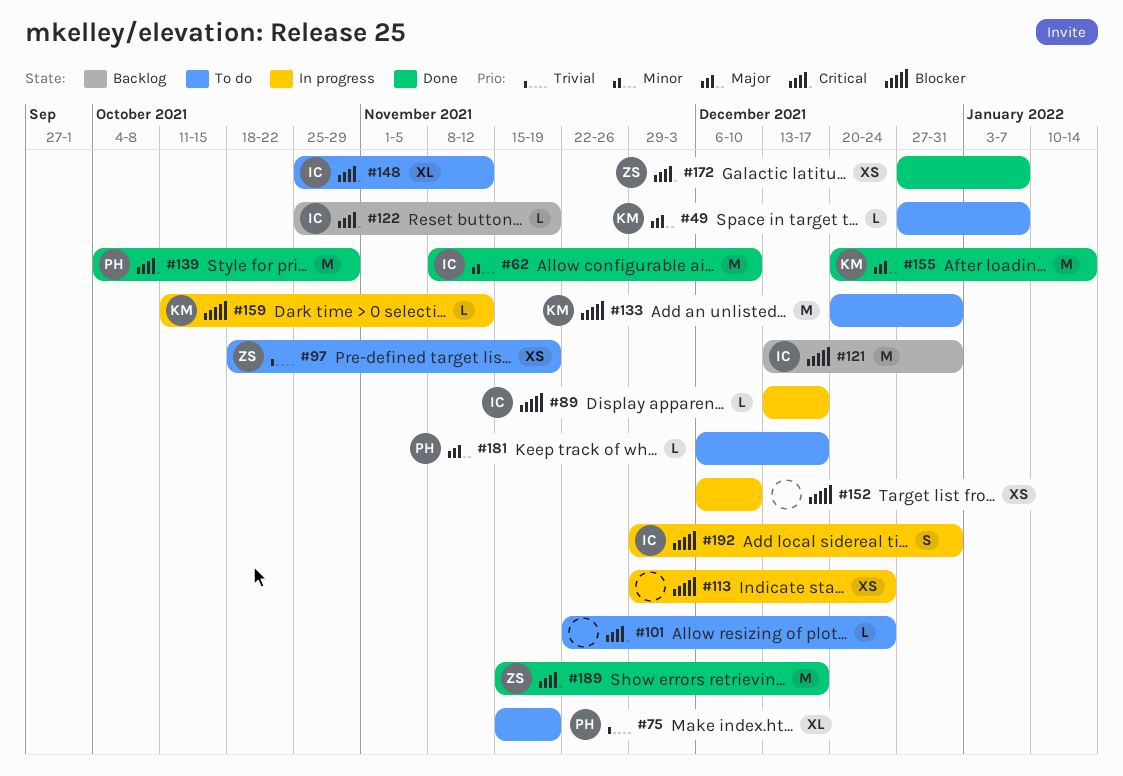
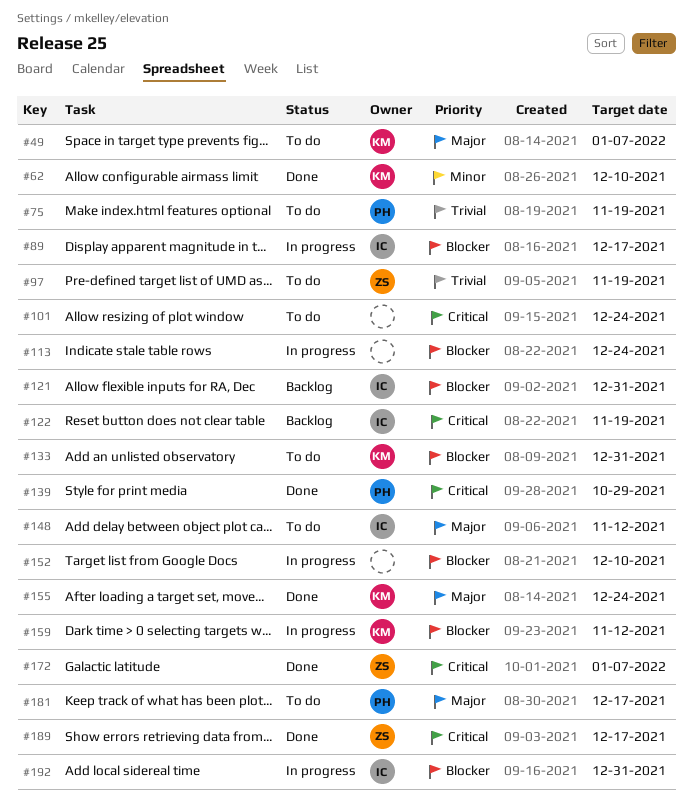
#62, owner: IC -> KM
#148, priority: Critical -> Major
#155, due: Jan 14 -> Dec 24

